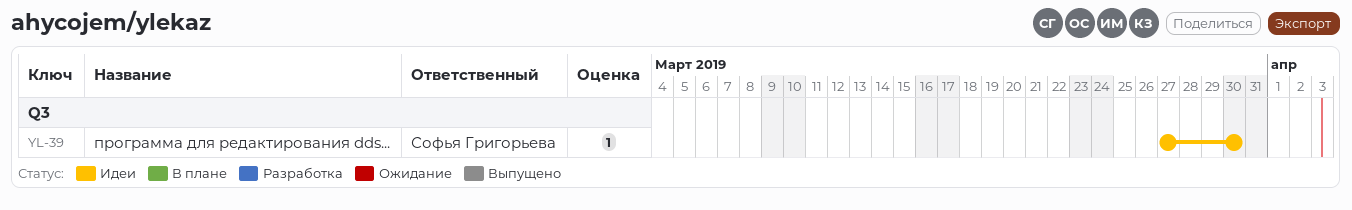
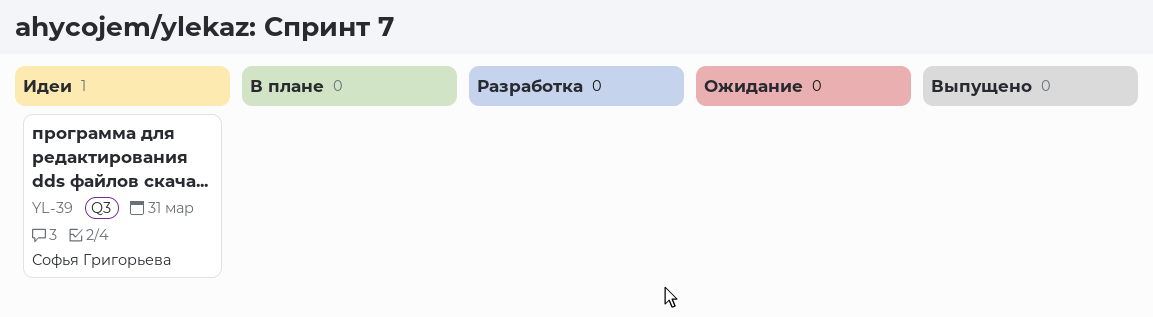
YL-39, due: Mar 30 -> Mar 31

